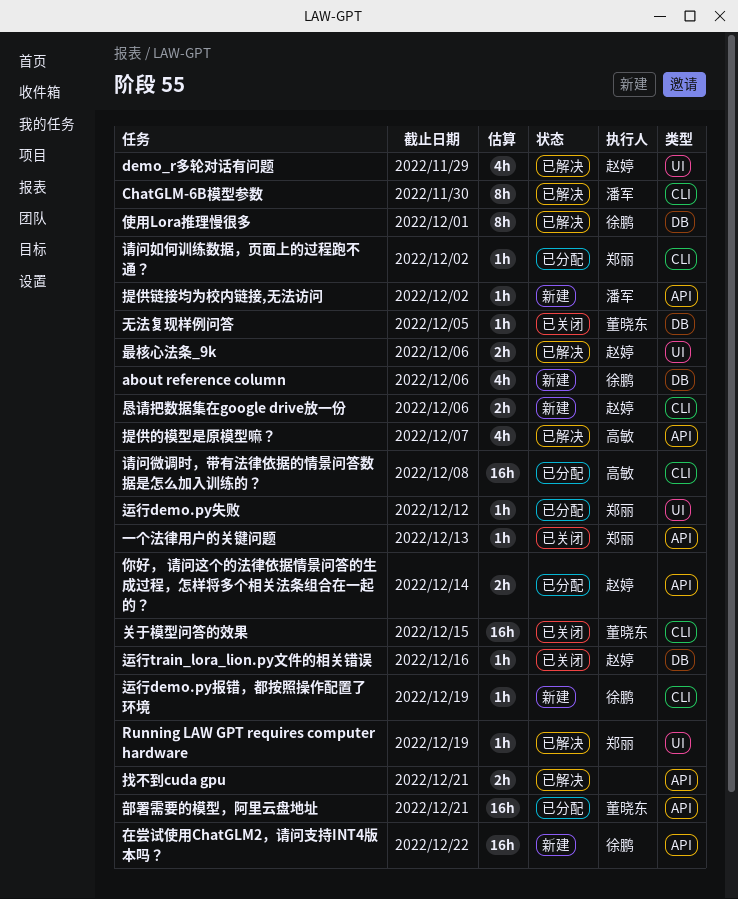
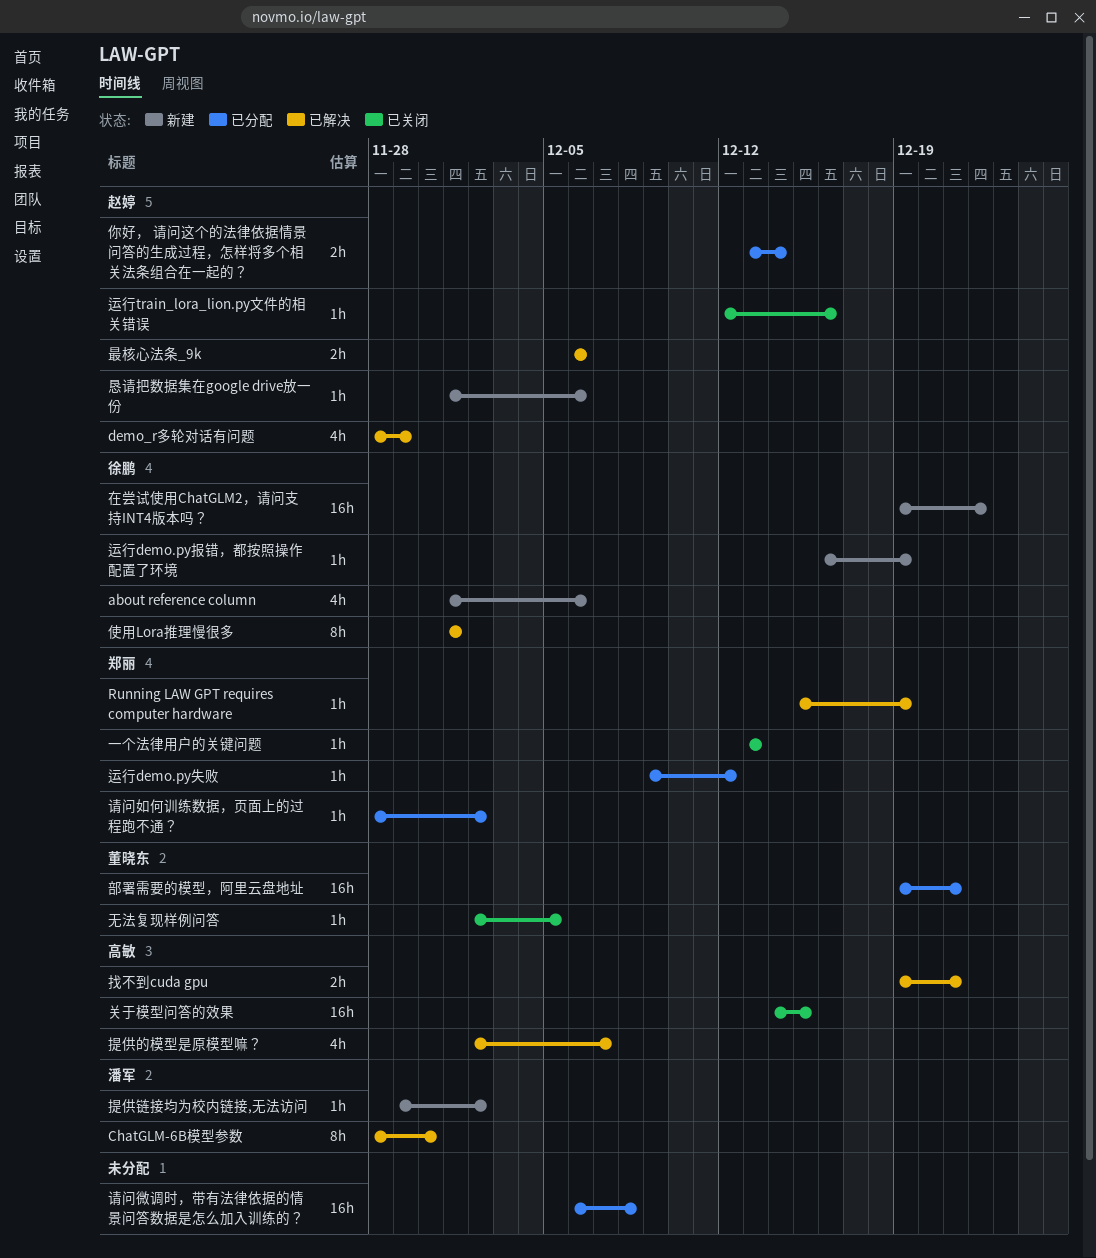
关于模型问答的效果, owner: 董晓东 -> 高敏
恳请把数据集在google drive放一份, estimate: 2h -> 1h
找不到cuda gpu, owner: none -> 高敏
请问微调时，带有法律依据的情景问答数据是怎么加入训练的？, owner: 高敏 -> none

